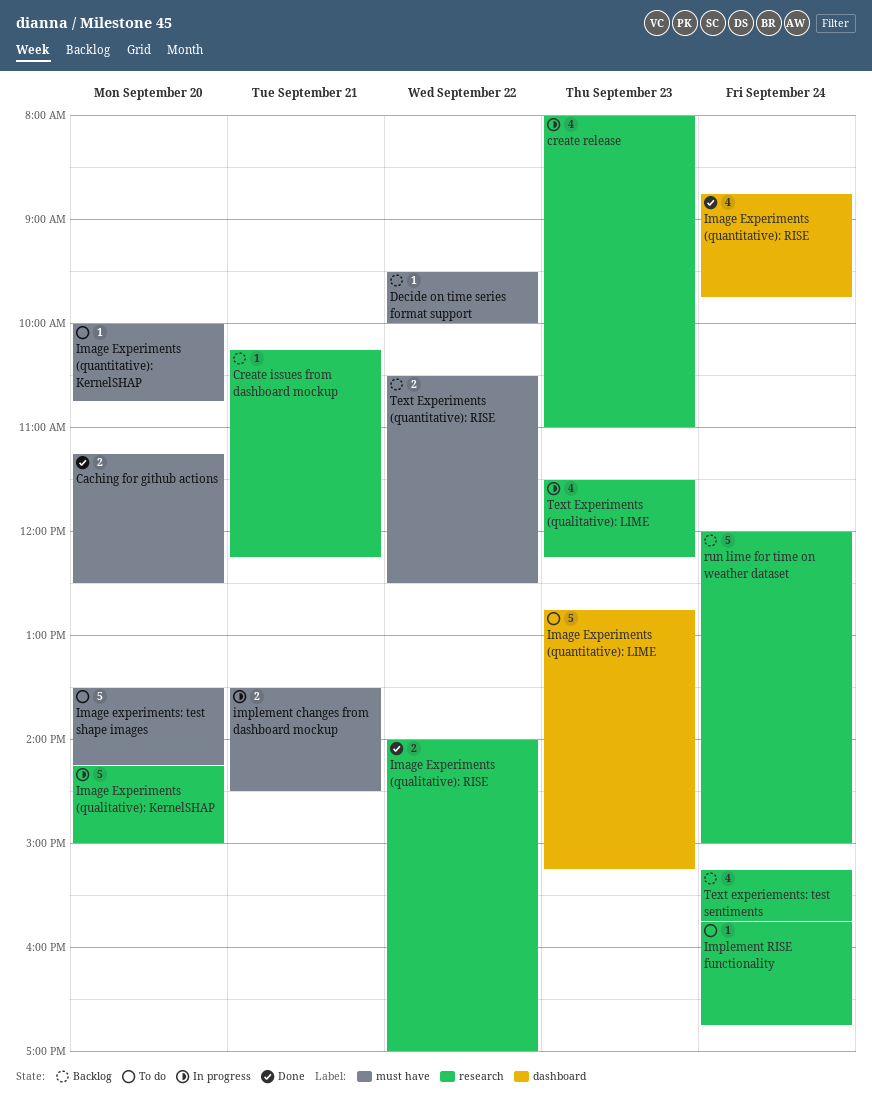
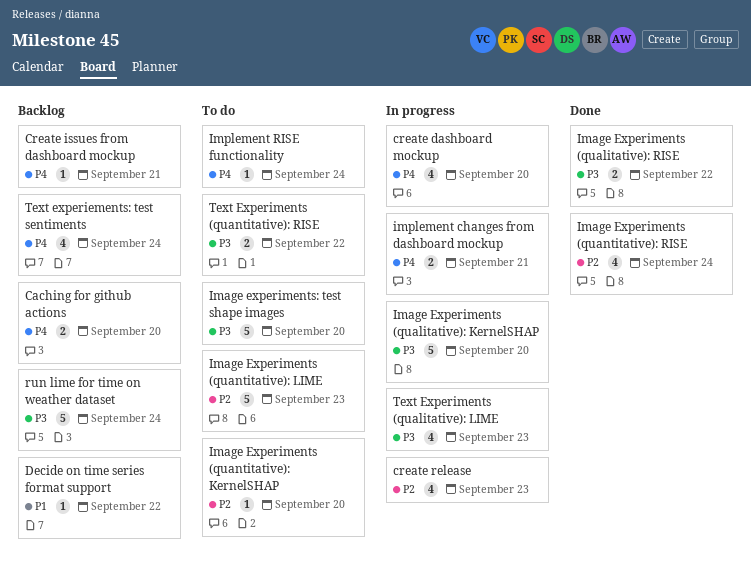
Caching for github actions, status: Done -> Backlog
create dashboard mockup: none -> present
Text Experiments (quantitative): RISE, status: Backlog -> To do

